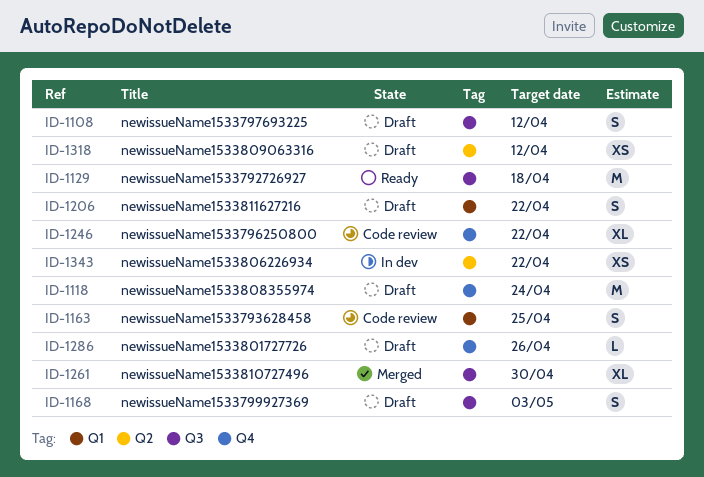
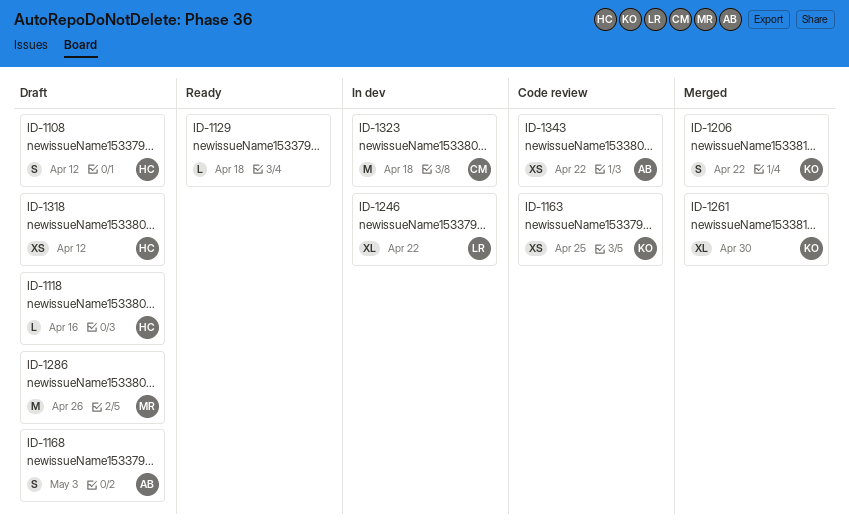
ID-1118, estimate: M -> L
ID-1118, due: Apr 24 -> Apr 16
ID-1129, estimate: M -> L
ID-1163, estimate: S -> XS
ID-1206, status: Draft -> Merged
ID-1246, status: Code review -> In dev
ID-1286, estimate: L -> M
ID-1323: none -> present
ID-1343, status: In dev -> Code review

